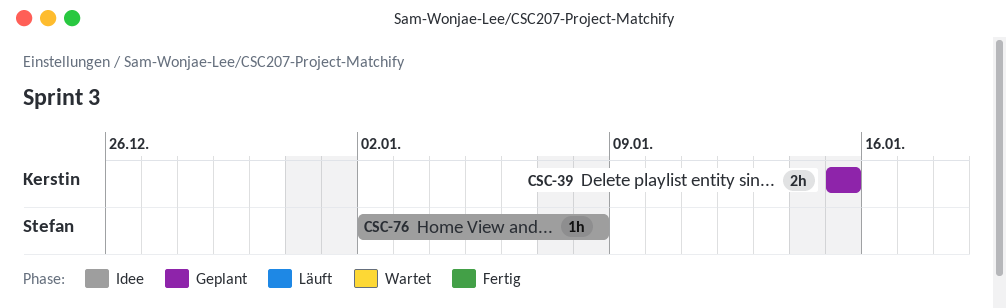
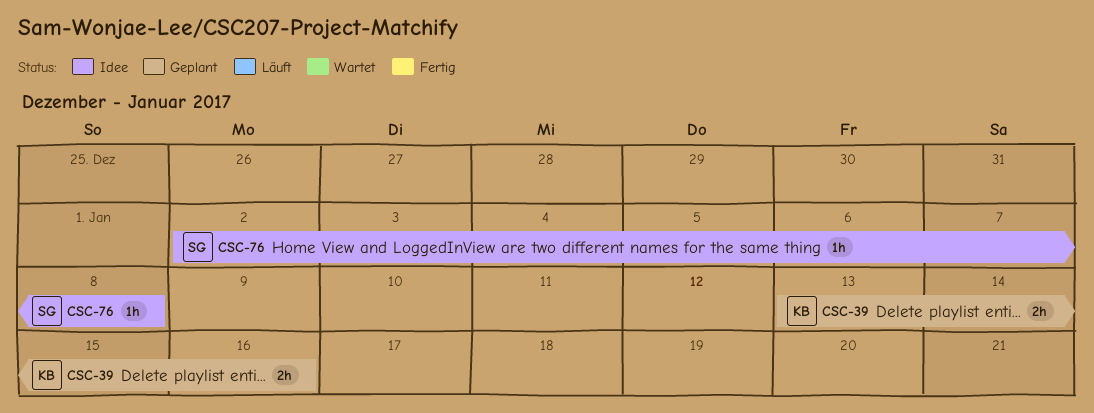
CSC-39, start: Jan 15 -> Jan 13
CSC-39, due: Jan 15 -> Jan 16

